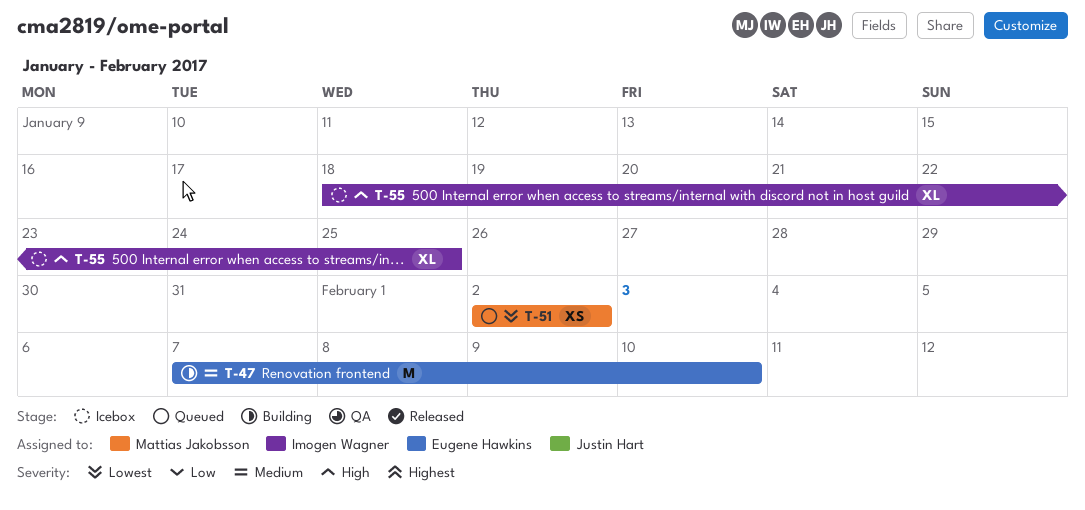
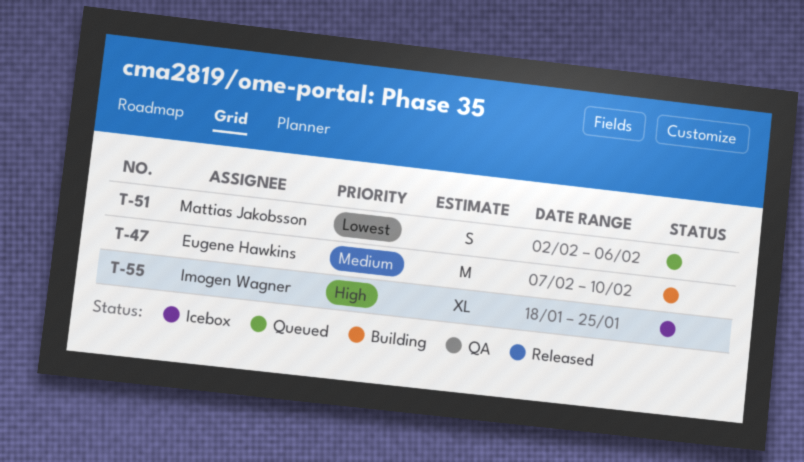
T-51, estimate: XS -> S
T-51, due: Feb 2 -> Feb 6

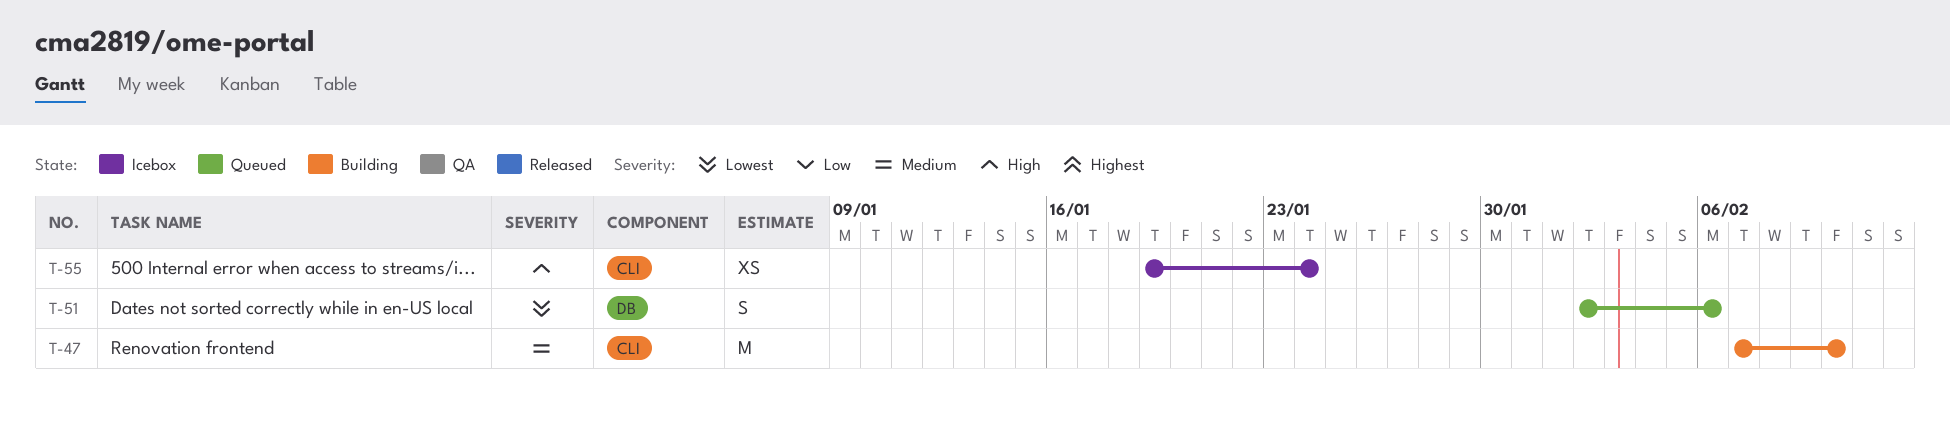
T-55, estimate: XL -> XS
T-55, start: Jan 18 -> Jan 19
T-55, due: Jan 25 -> Jan 24

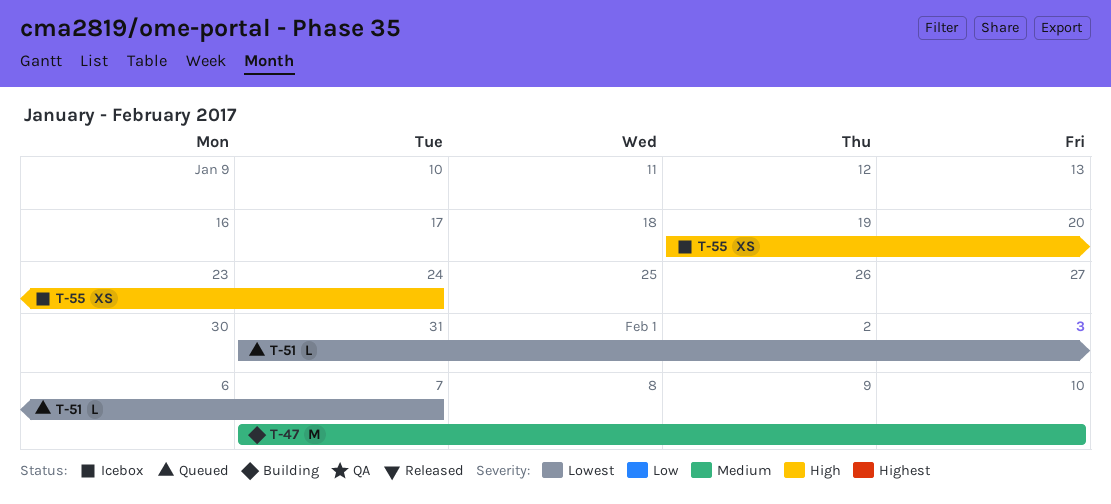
T-51, estimate: S -> L
T-51, start: Feb 2 -> Jan 31
T-51, due: Feb 6 -> Feb 7

